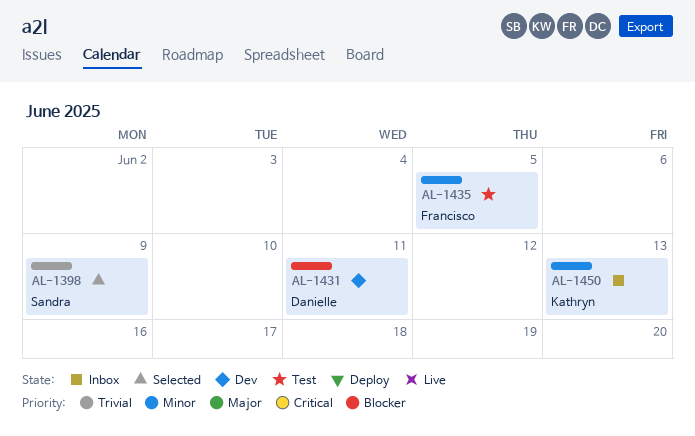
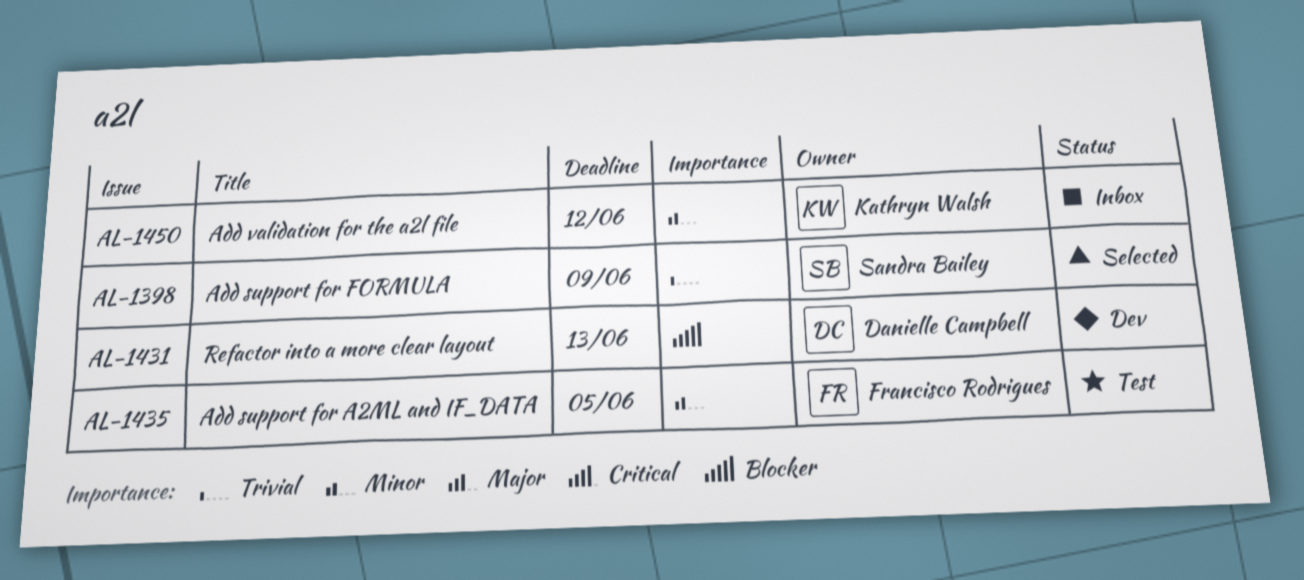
AL-1431, due: Jun 11 -> Jun 13
AL-1450, due: Jun 13 -> Jun 12

